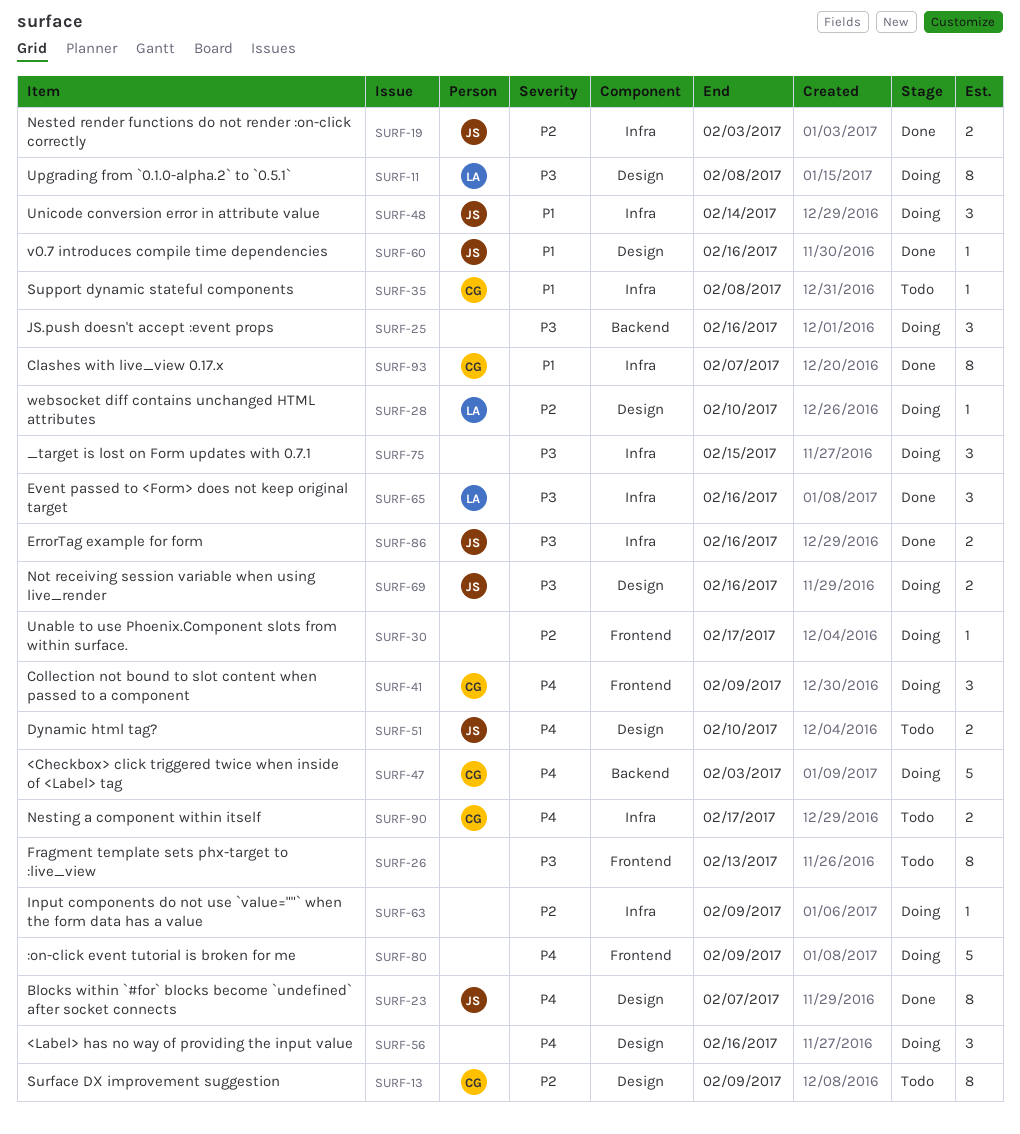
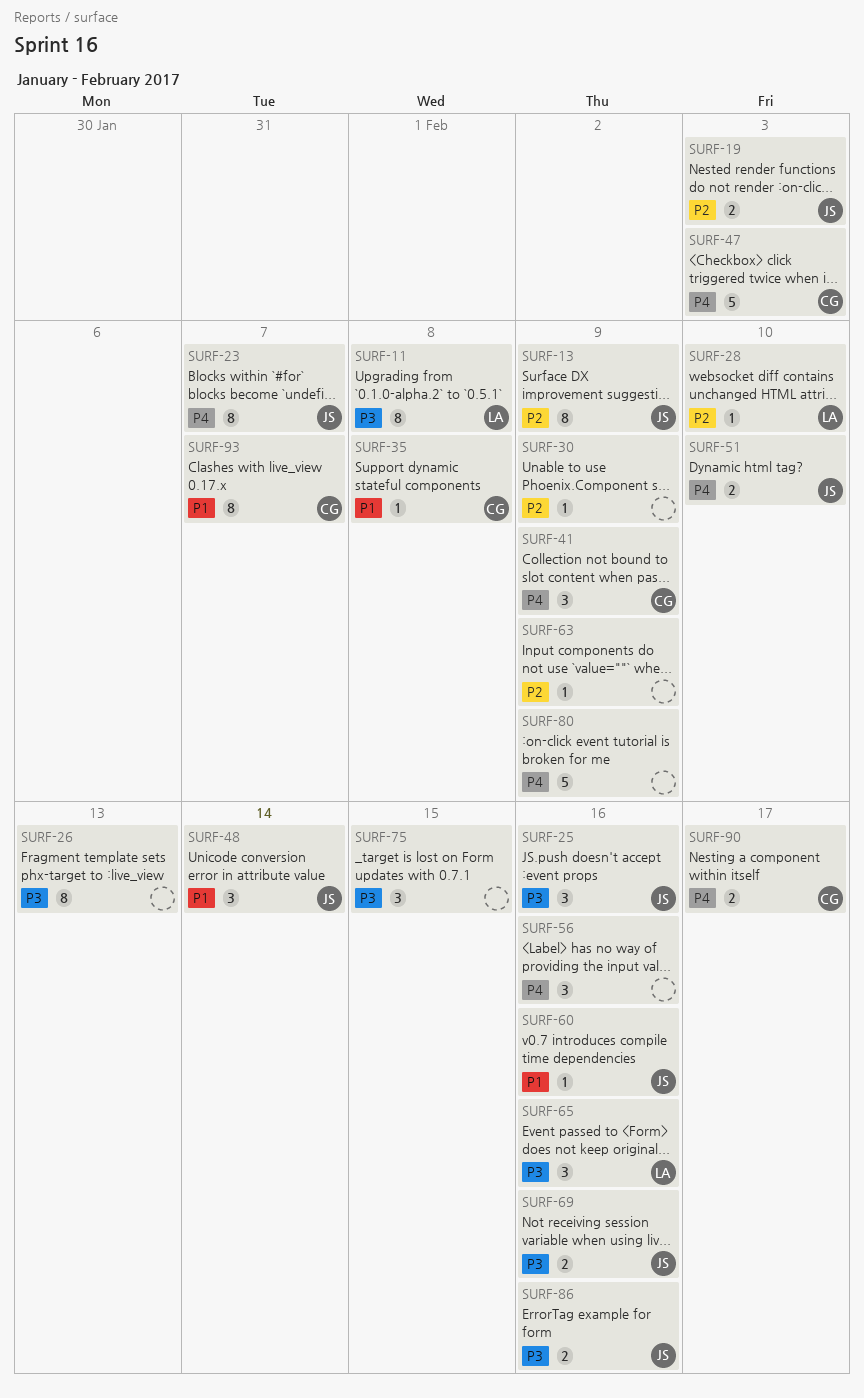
SURF-13, owner: CG -> JS
SURF-25, owner: none -> JS
SURF-30, due: Feb 17 -> Feb 9

